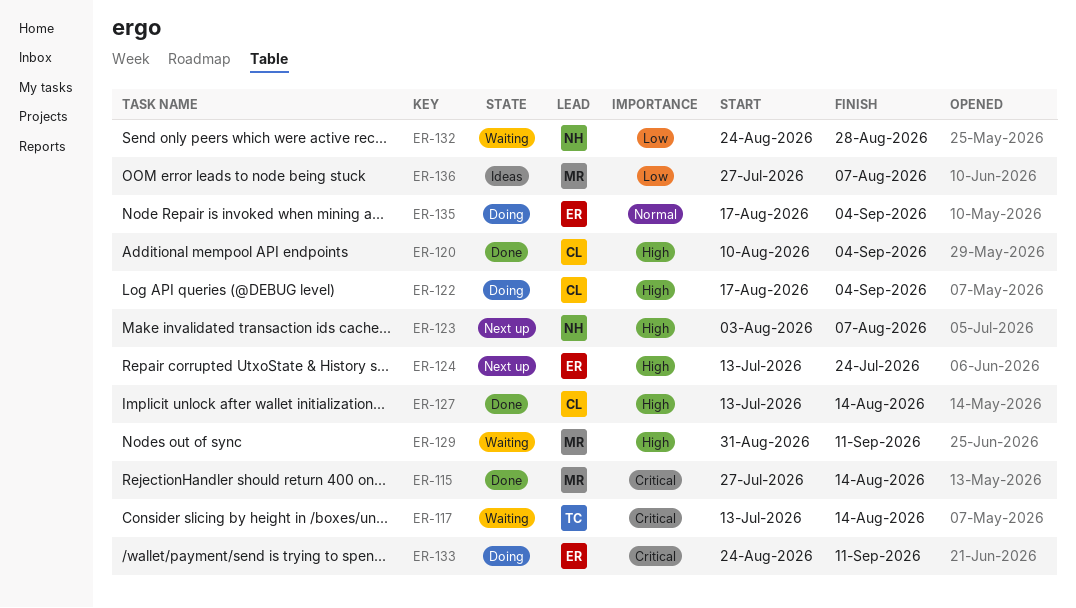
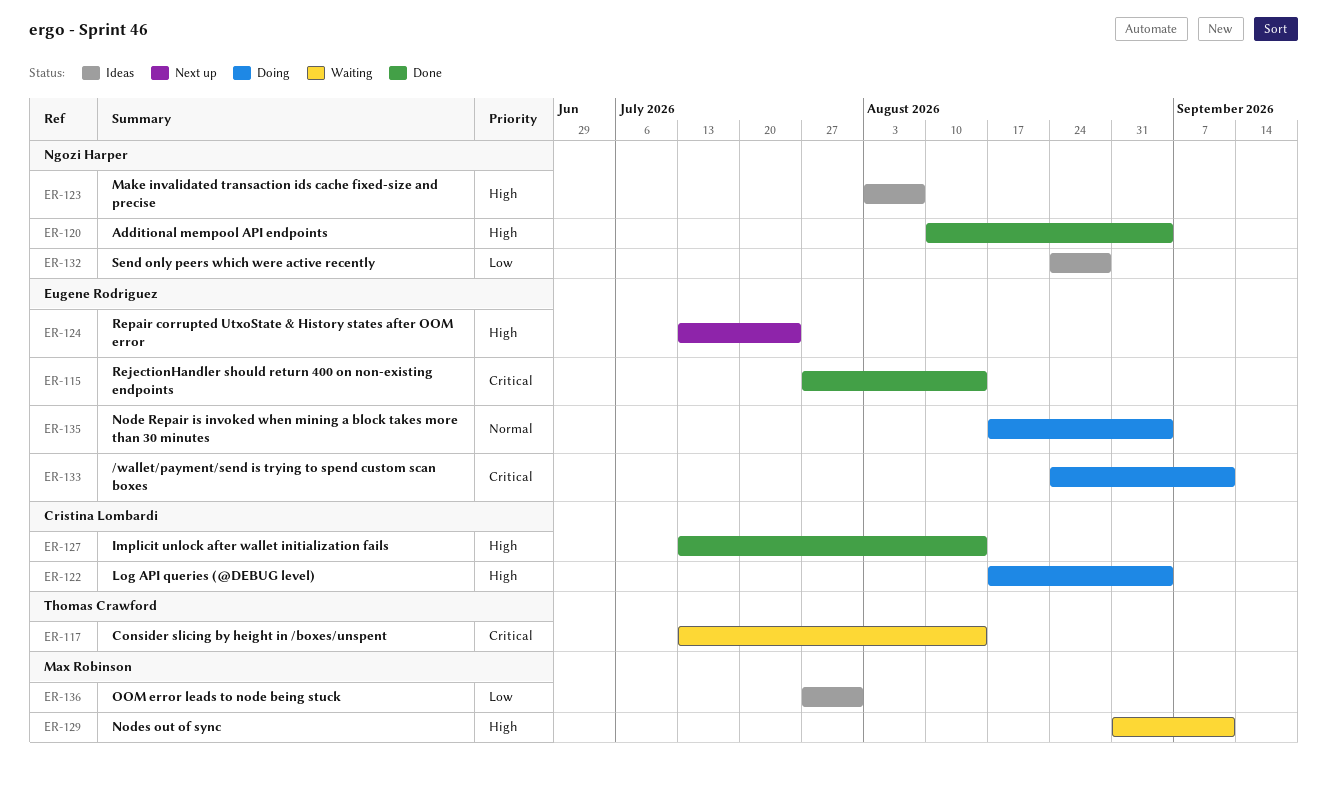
ER-115, owner: Max Robinson -> Eugene Rodriguez
ER-120, owner: Cristina Lombardi -> Ngozi Harper
ER-123, status: Next up -> Ideas
ER-132, status: Waiting -> Ideas
ER-136, due: Aug 7 -> Jul 31

